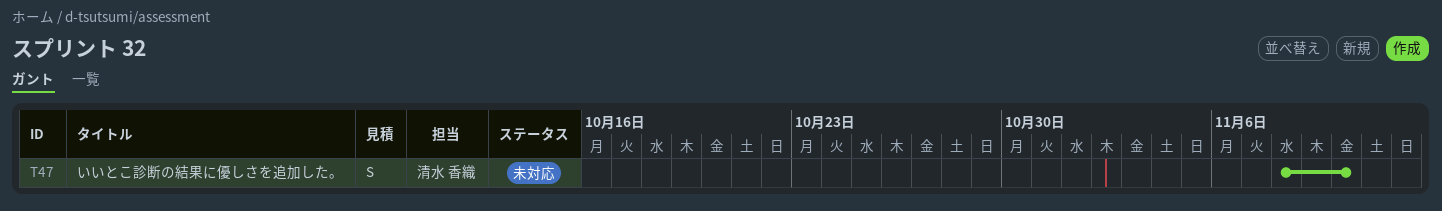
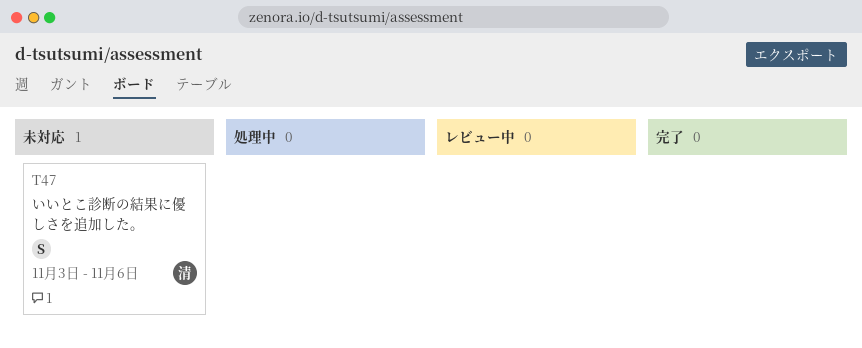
T47, start: Nov 8 -> Nov 3
T47, due: Nov 10 -> Nov 6

